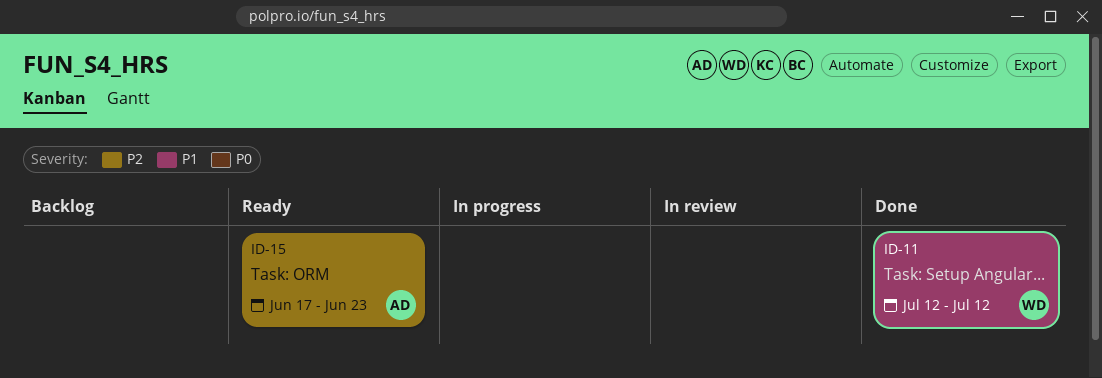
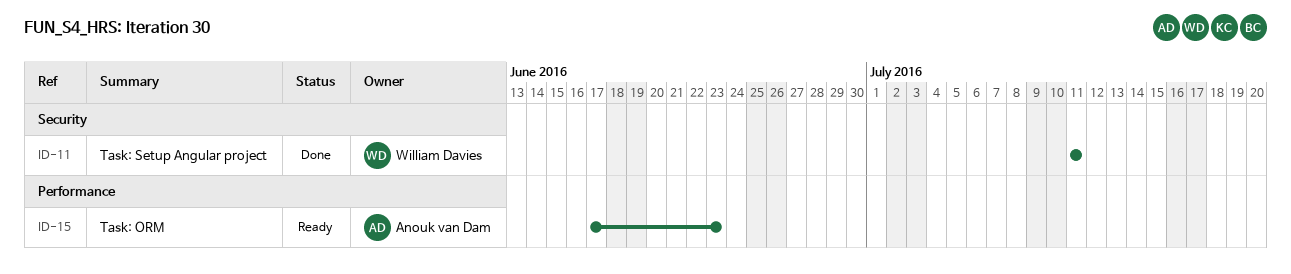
ID-11, start: Jul 12 -> Jul 11
ID-11, due: Jul 12 -> Jul 11

